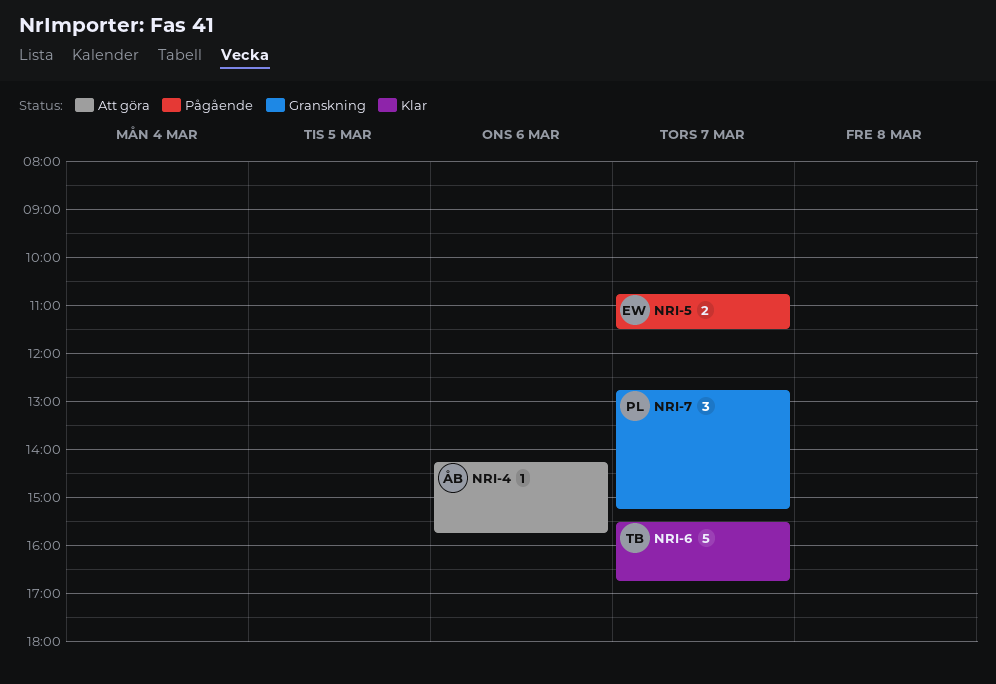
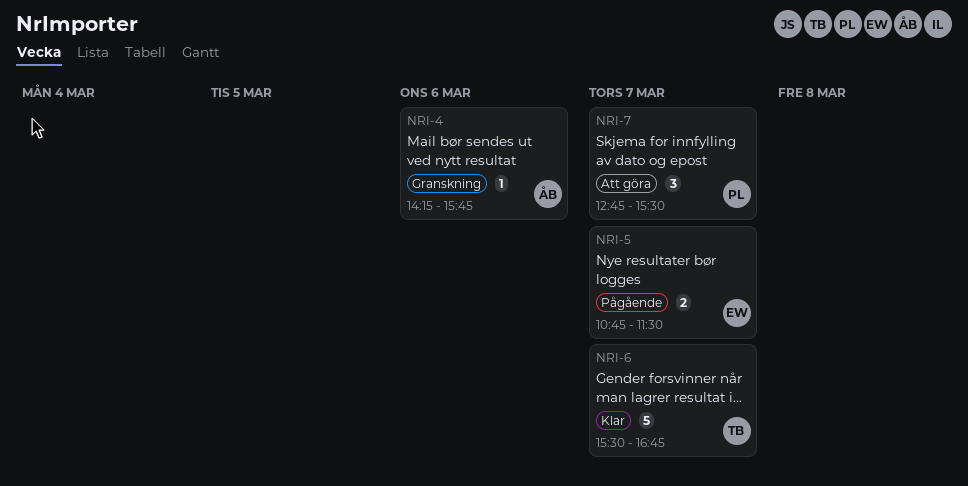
NRI-4, status: Att göra -> Granskning
NRI-7, status: Granskning -> Att göra
NRI-7, ends: 15:15 -> 15:30

